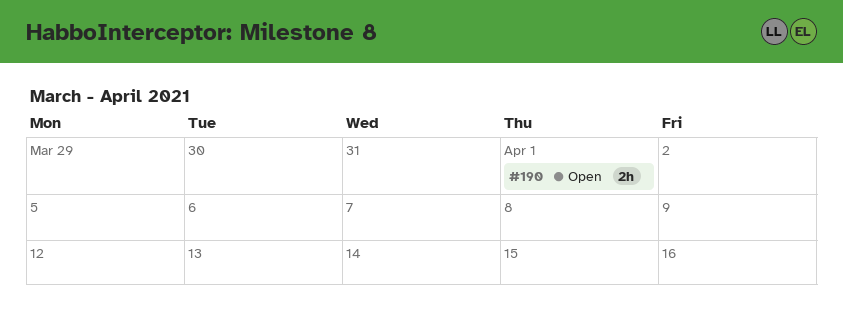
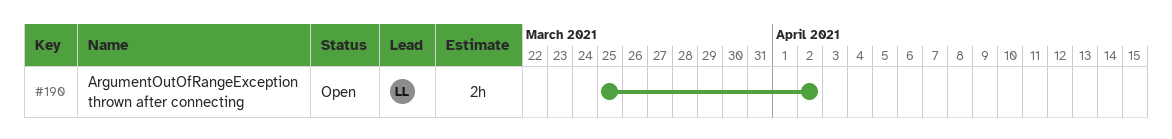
#190, due: Apr 1 -> Apr 2

